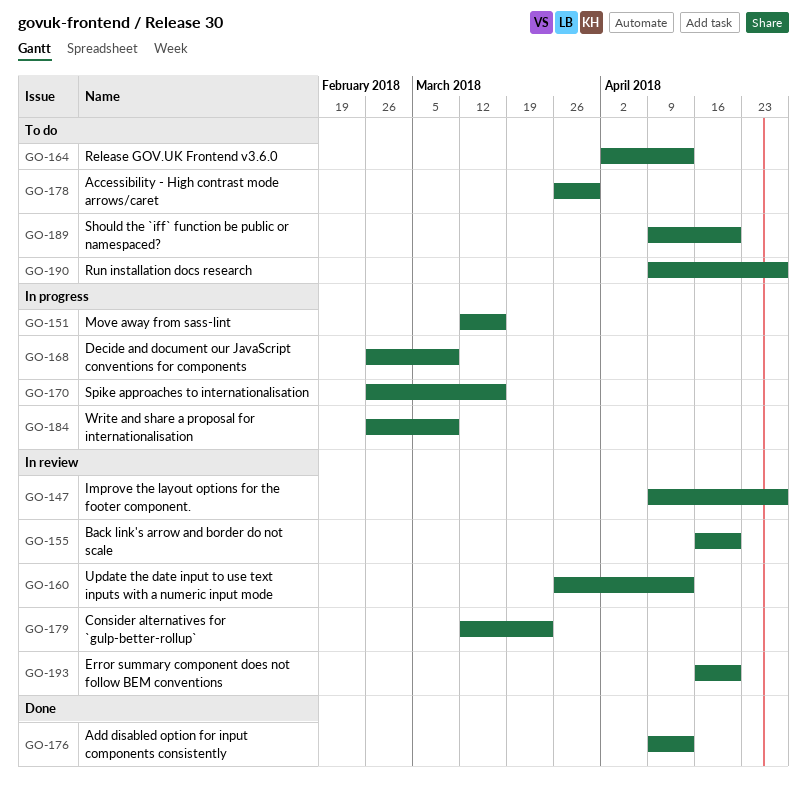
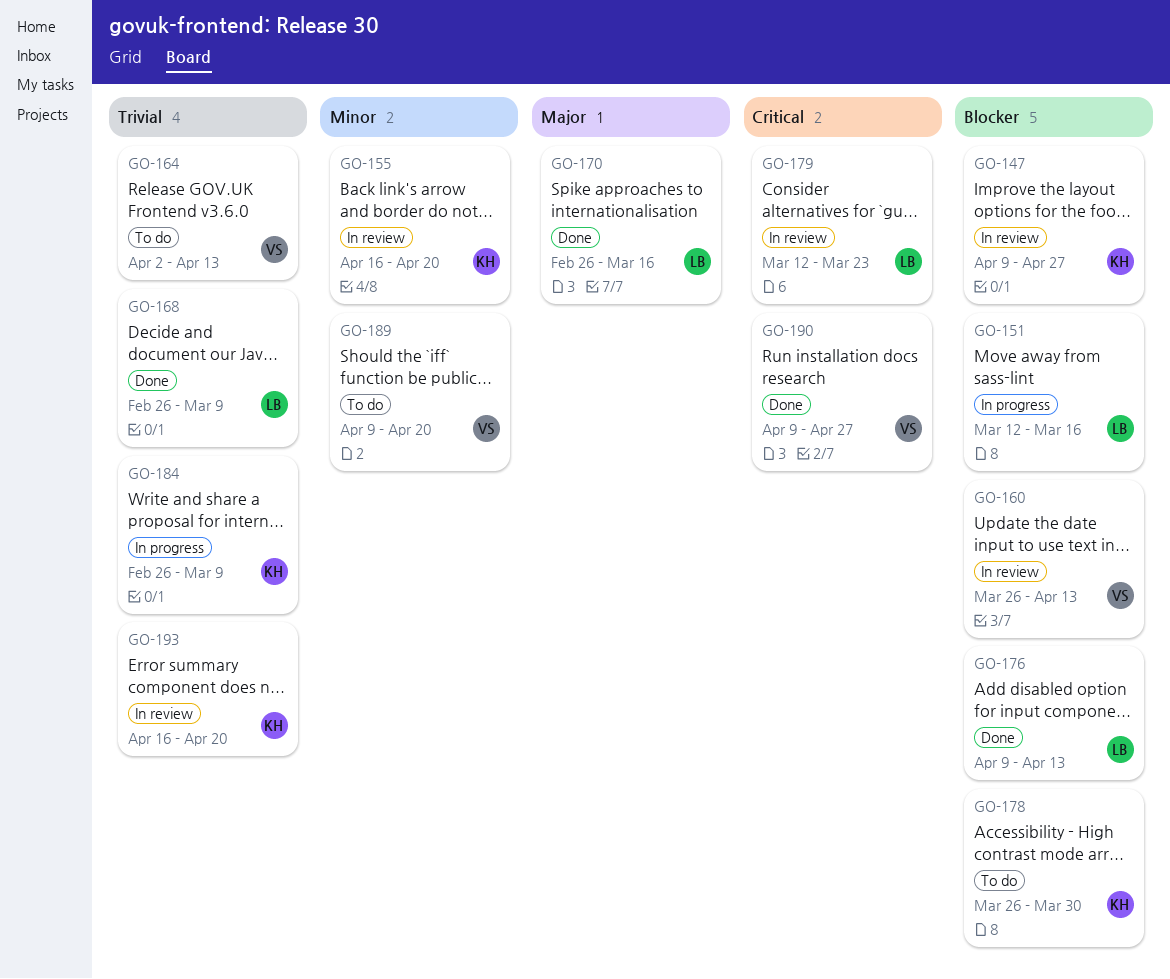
GO-168, status: In progress -> Done
GO-170, status: In progress -> Done
GO-190, status: To do -> Done

